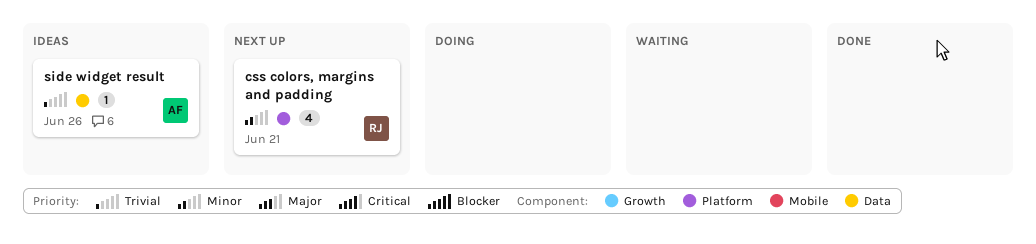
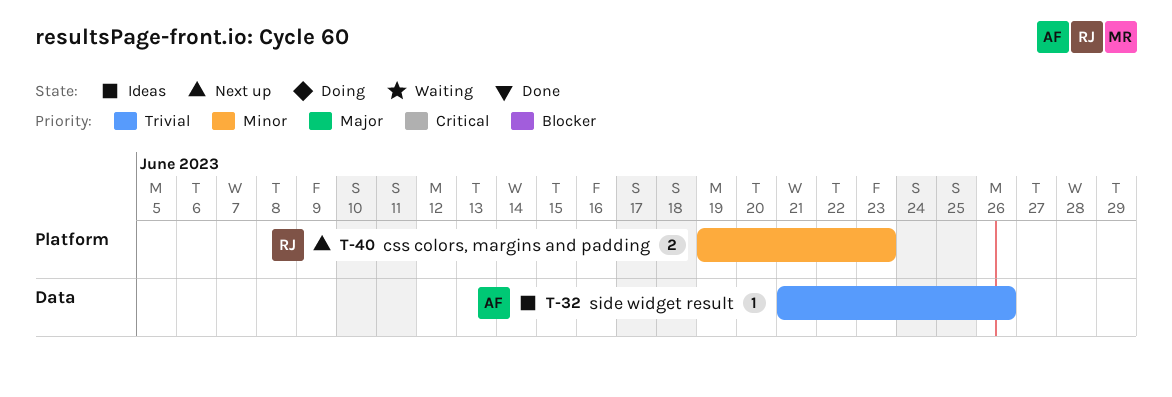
css colors, margins and padding, estimate: 4 -> 2
css colors, margins and padding, due: Jun 21 -> Jun 23

